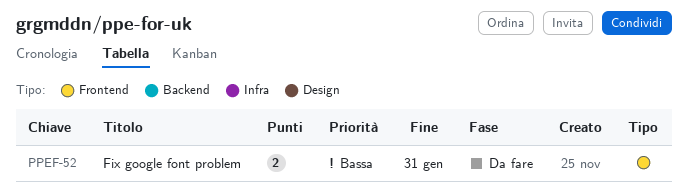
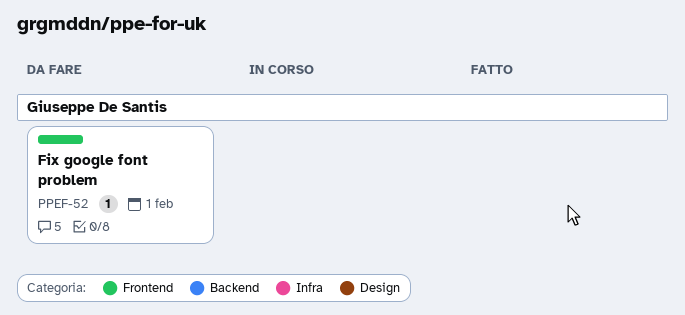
PPEF-52, estimate: 2 -> 1
PPEF-52, due: Jan 31 -> Feb 1

